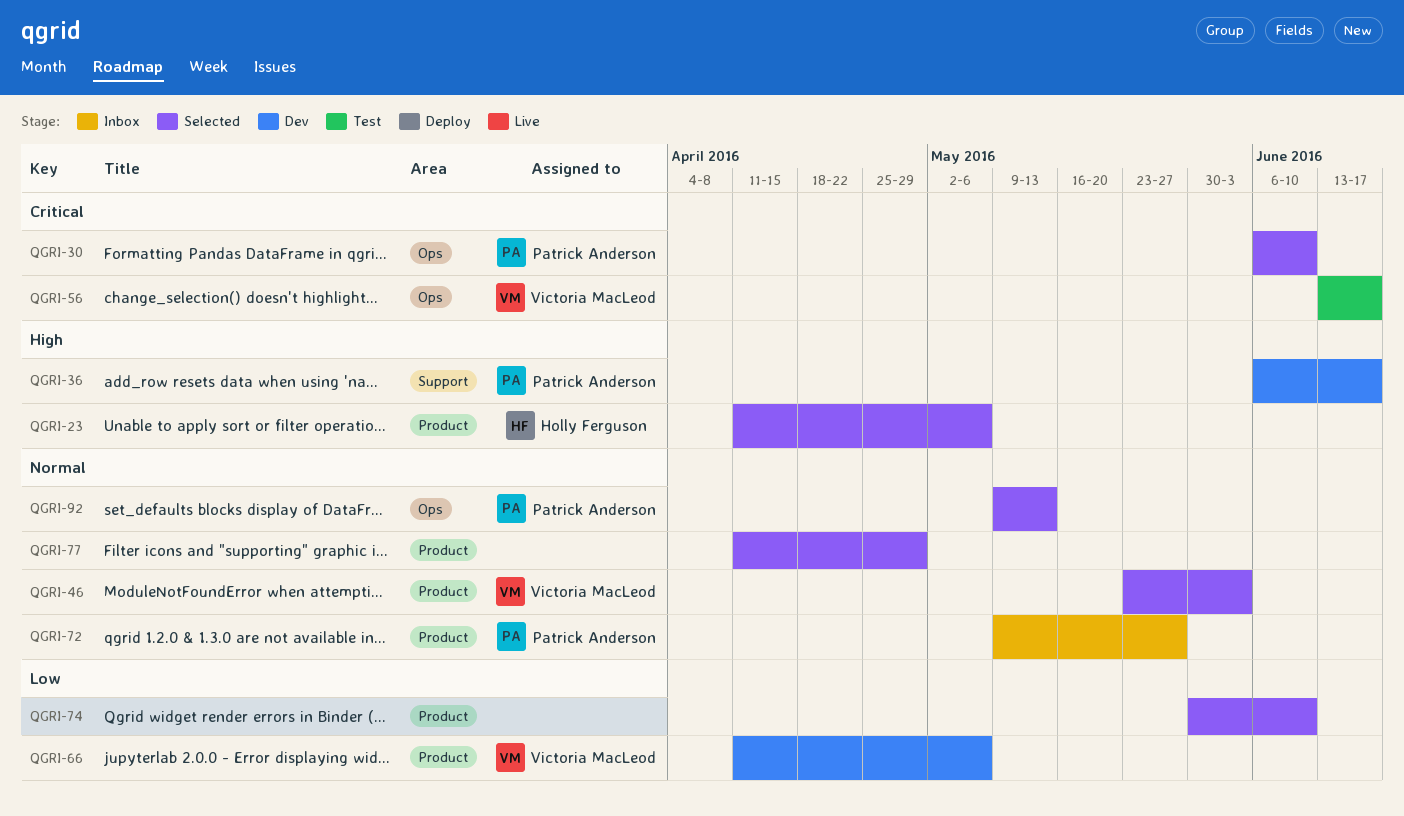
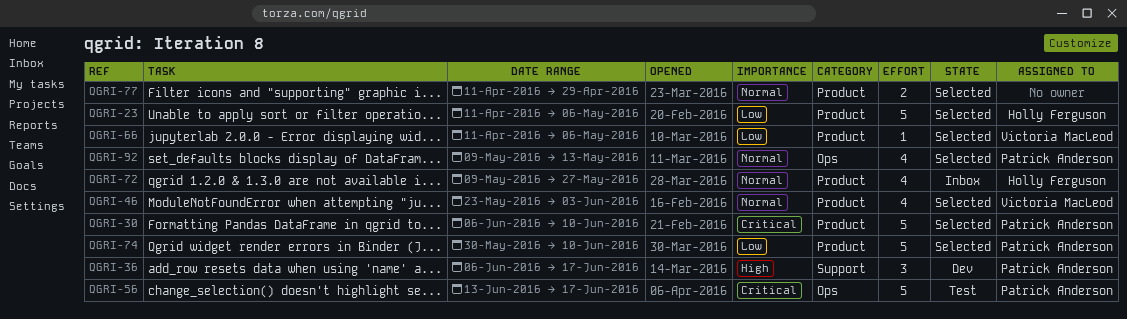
QGRI-23, priority: High -> Low
QGRI-30, label: Ops -> Product
QGRI-56, owner: Victoria MacLeod -> Patrick Anderson
QGRI-66, status: Dev -> Selected
QGRI-72, owner: Patrick Anderson -> Holly Ferguson
QGRI-74, owner: none -> Patrick Anderson

